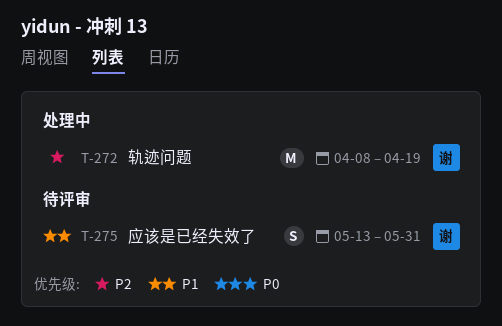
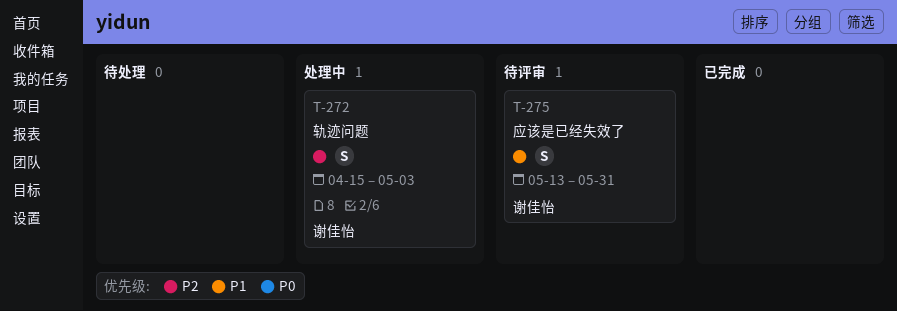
T-272, estimate: M -> S
T-272, start: Apr 8 -> Apr 15
T-272, due: Apr 19 -> May 3

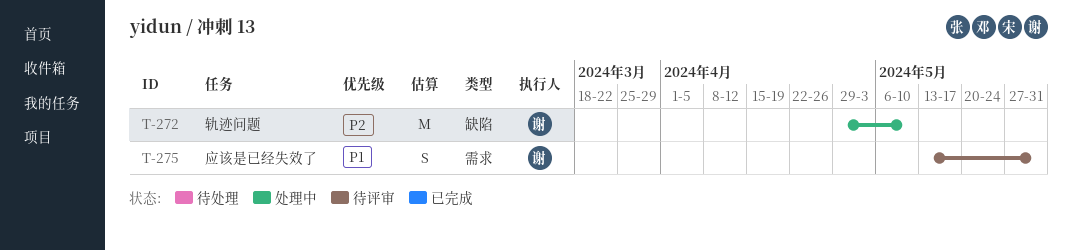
T-272, estimate: S -> M
T-272, start: Apr 15 -> Apr 29
T-272, due: May 3 -> May 10

